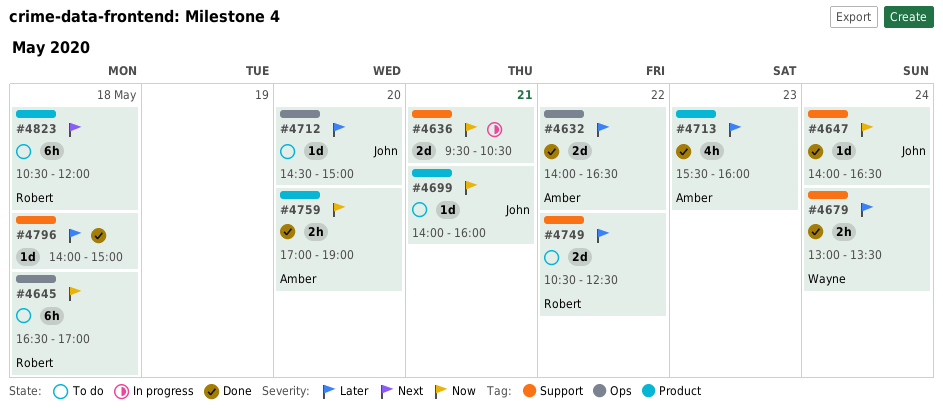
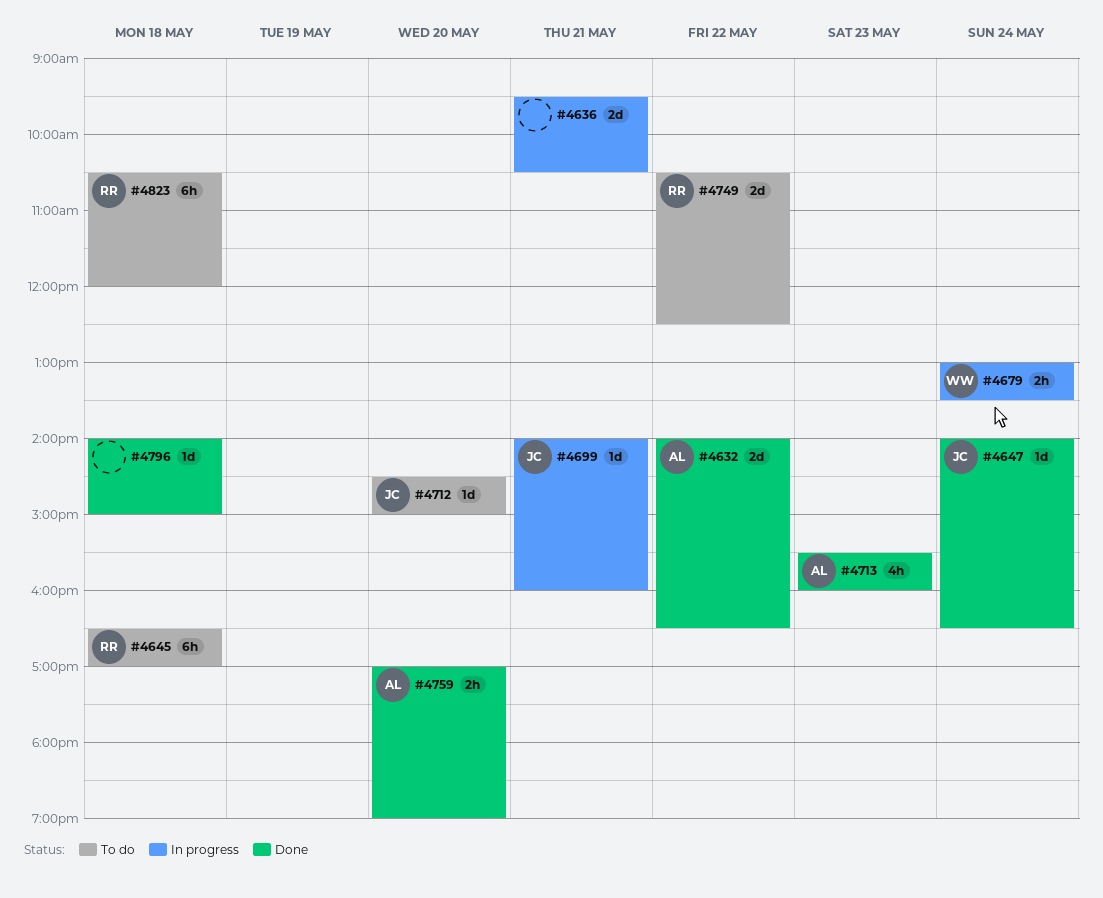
#4679, status: Done -> In progress
#4699, status: To do -> In progress

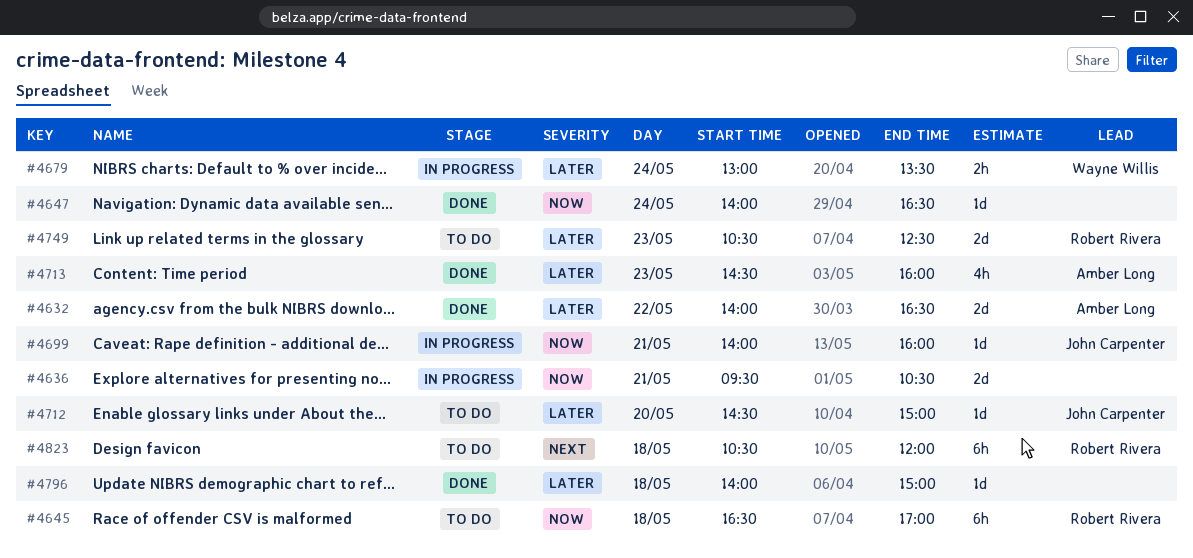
#4647, owner: John Carpenter -> none
#4713, begins: 15:30 -> 14:30
#4749, day: May 22 -> May 23
#4759: present -> none

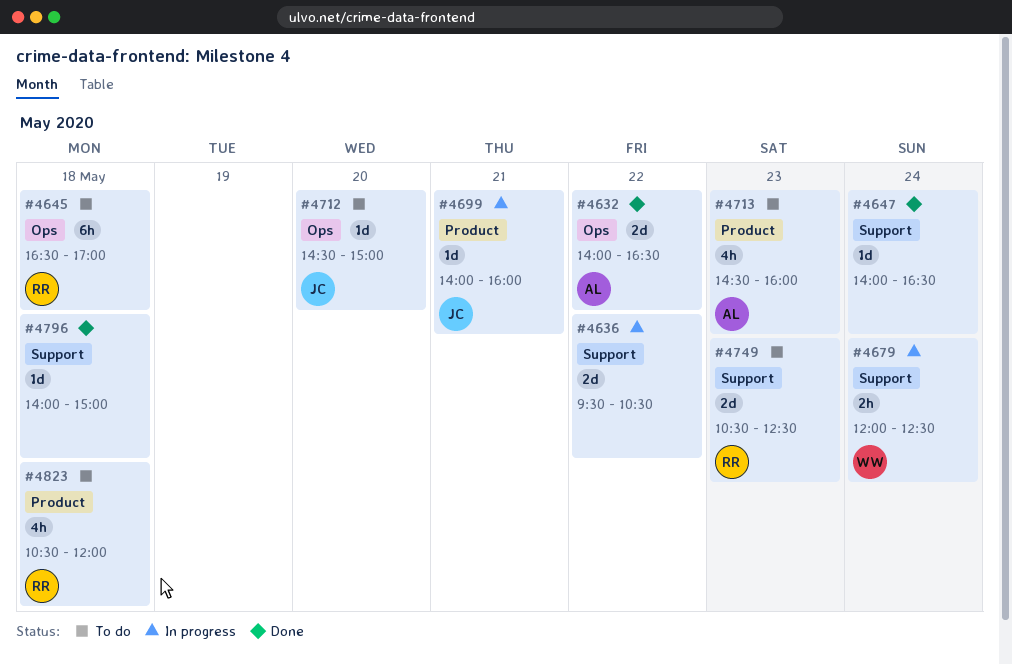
#4636, day: May 21 -> May 22
#4679, begins: 13:00 -> 12:00
#4679, ends: 13:30 -> 12:30
#4713, status: Done -> To do
#4823, estimate: 6h -> 4h

